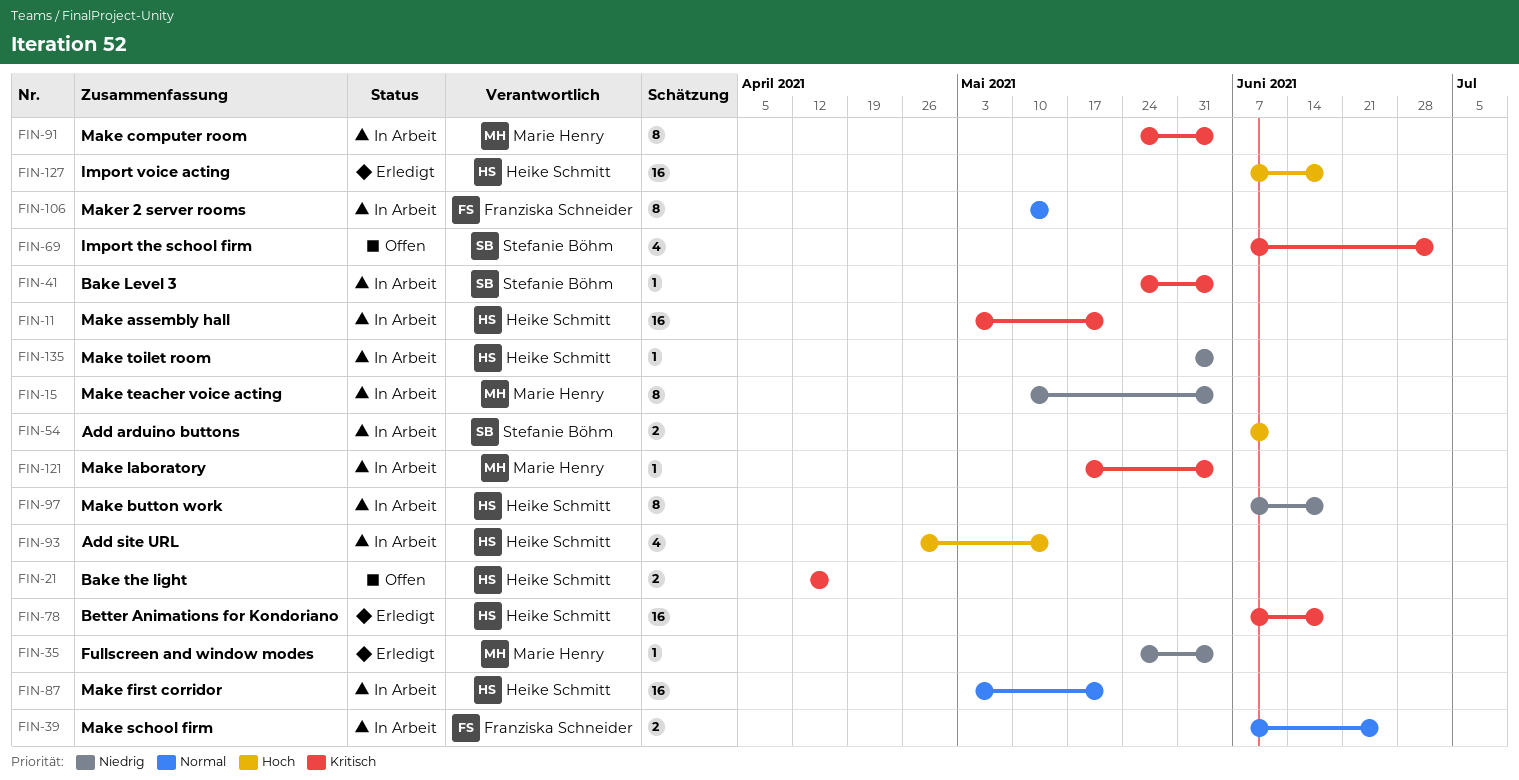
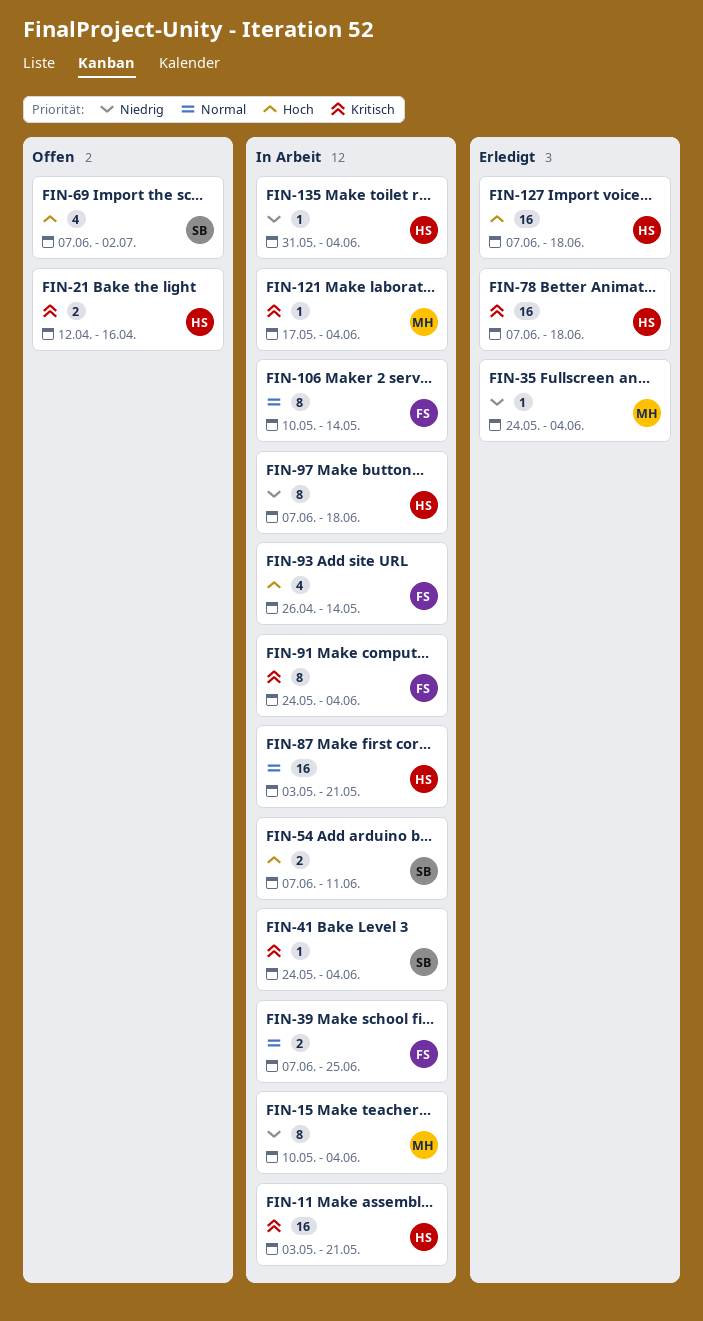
FIN-69, priority: Kritisch -> Hoch
FIN-91, owner: Marie Henry -> Franziska Schneider
FIN-93, owner: Heike Schmitt -> Franziska Schneider

